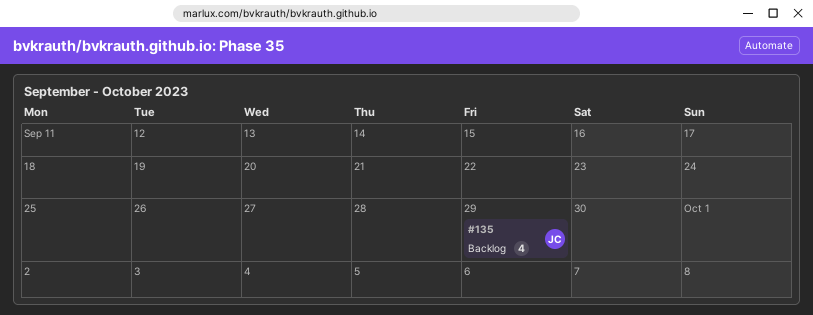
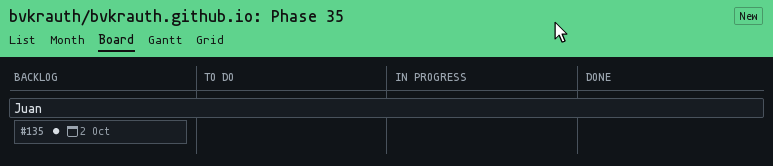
#135, estimate: 4 -> 1
#135, due: Sep 29 -> Oct 2

